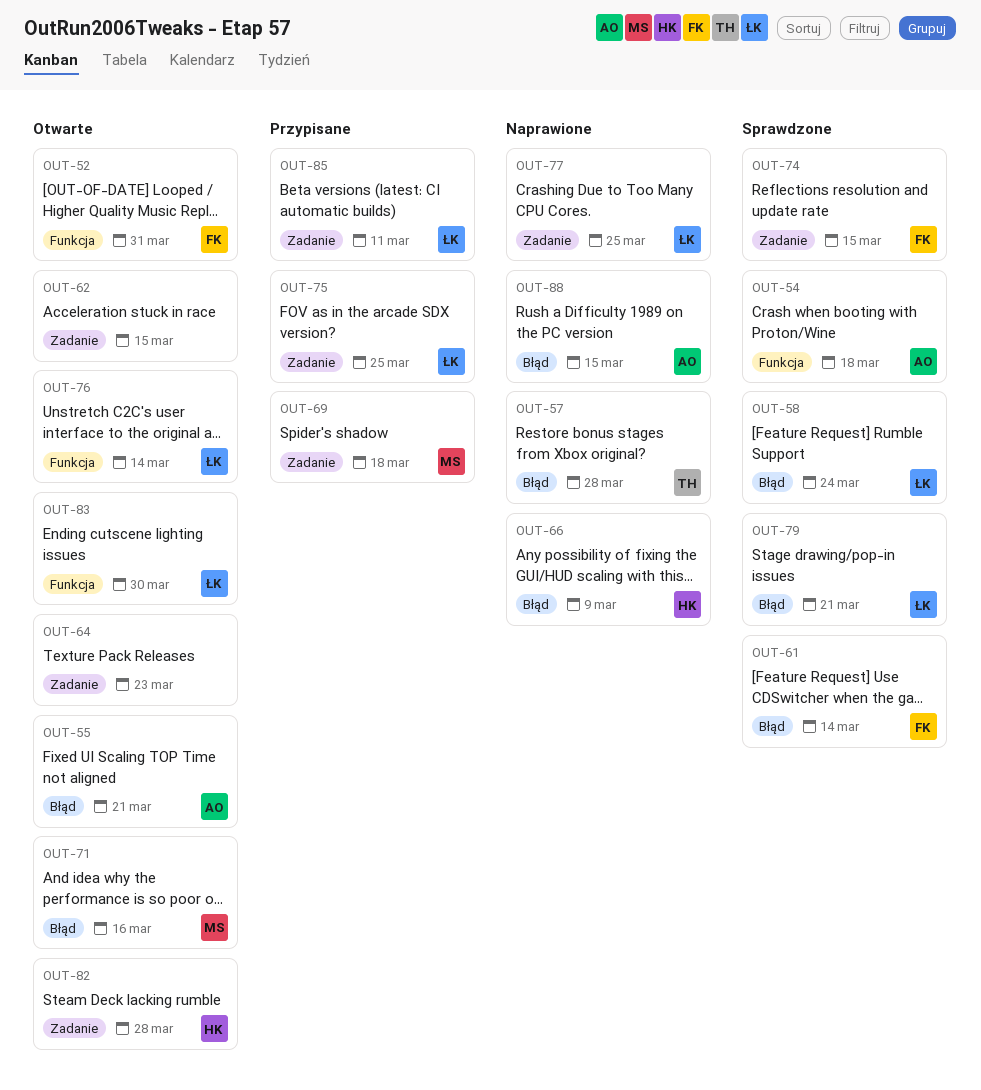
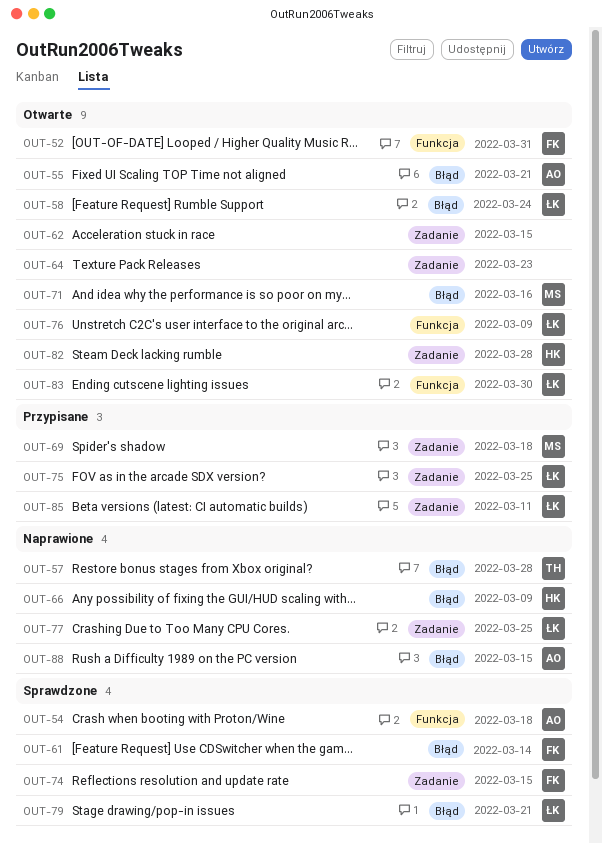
OUT-58, status: Sprawdzone -> Otwarte
OUT-76, due: Mar 14 -> Mar 9

